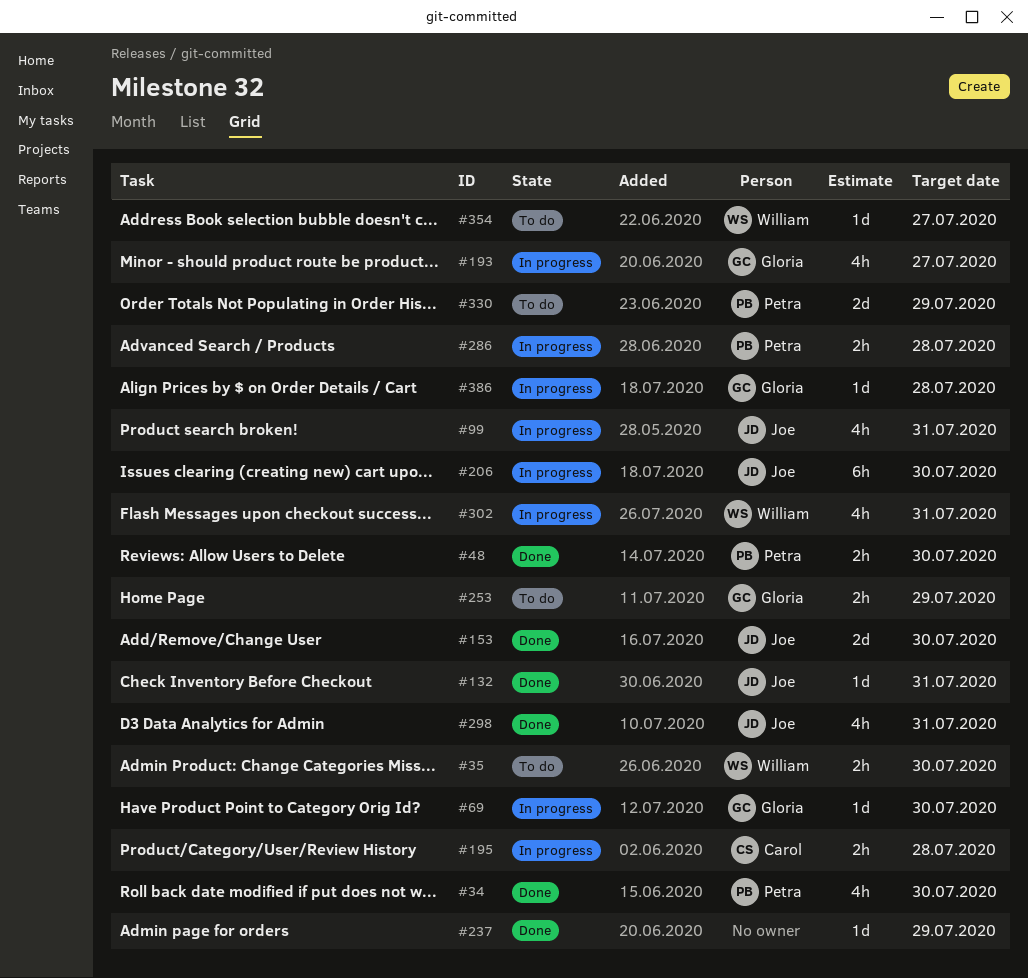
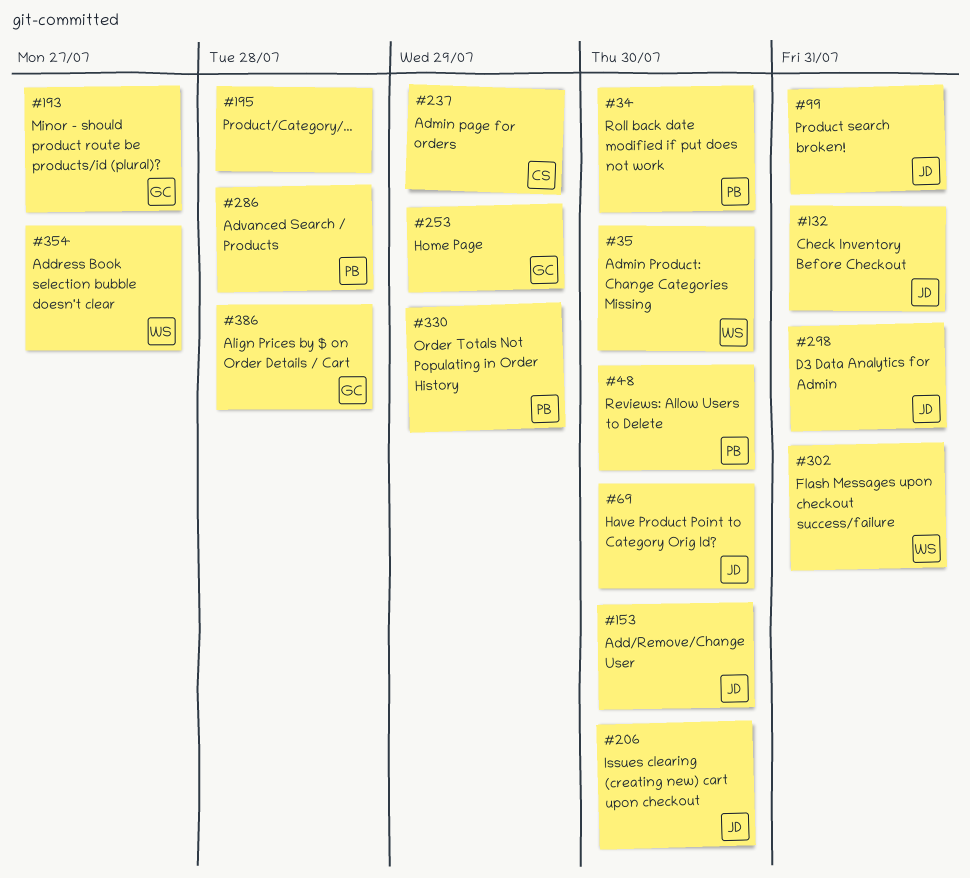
#69, owner: Gloria -> Joe
#195, owner: Carol -> none
#237, owner: none -> Carol

